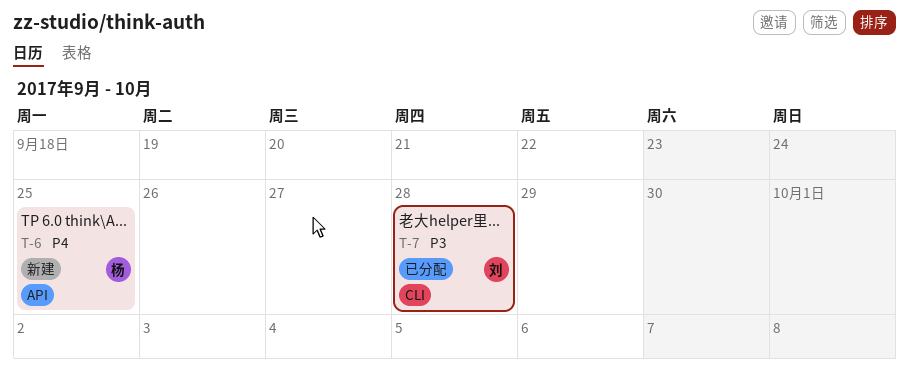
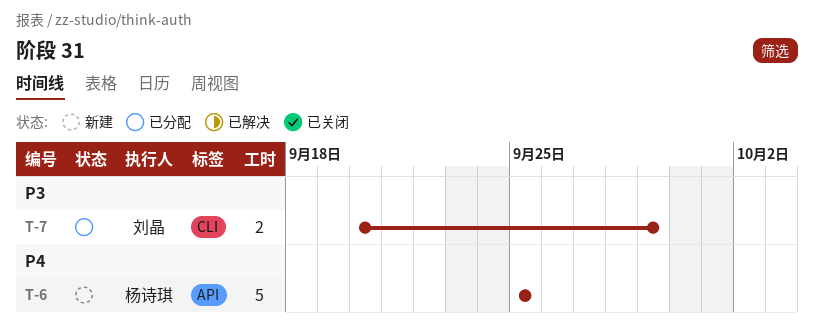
T-7, due: Sep 28 -> Sep 29

